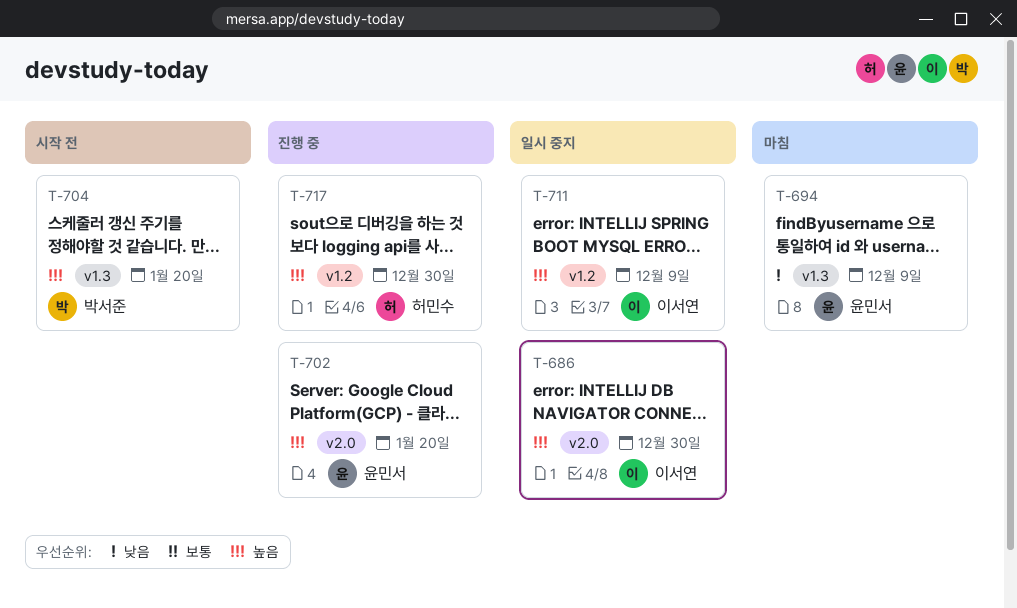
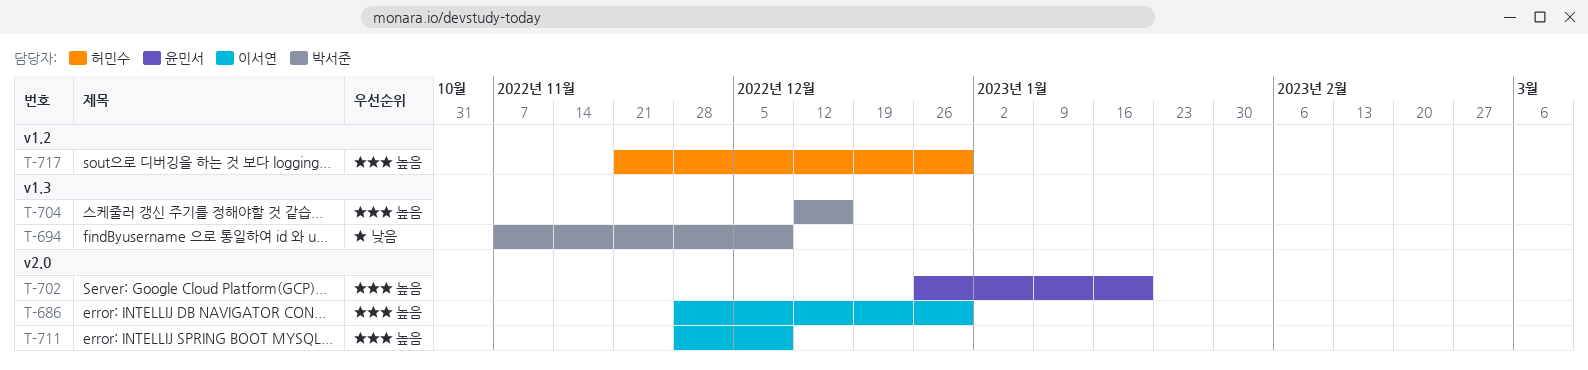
T-694, owner: 윤민서 -> 박서준
T-704, due: Jan 20 -> Dec 16
T-711, label: v1.2 -> v2.0

